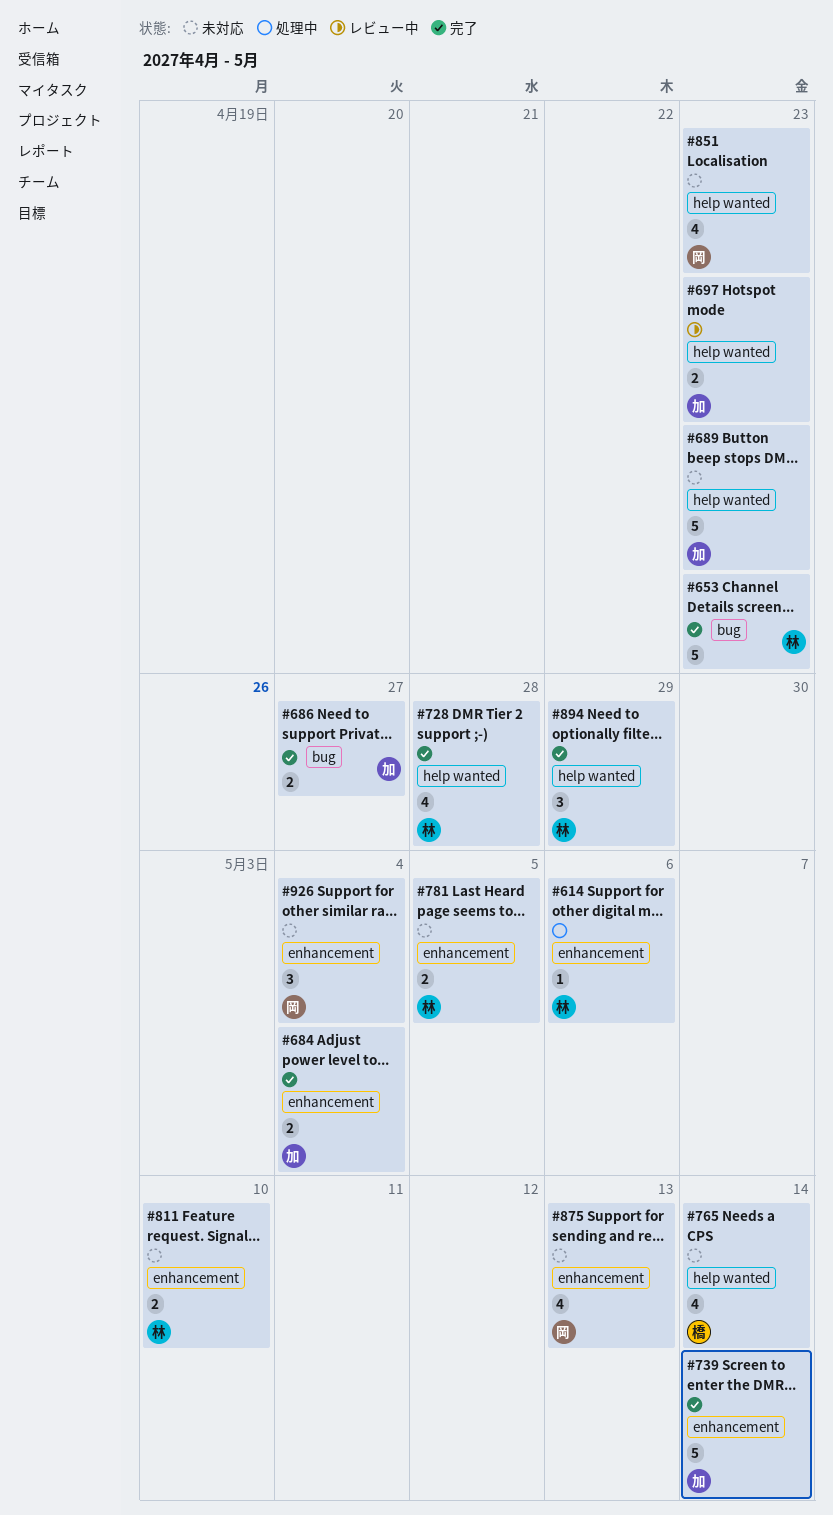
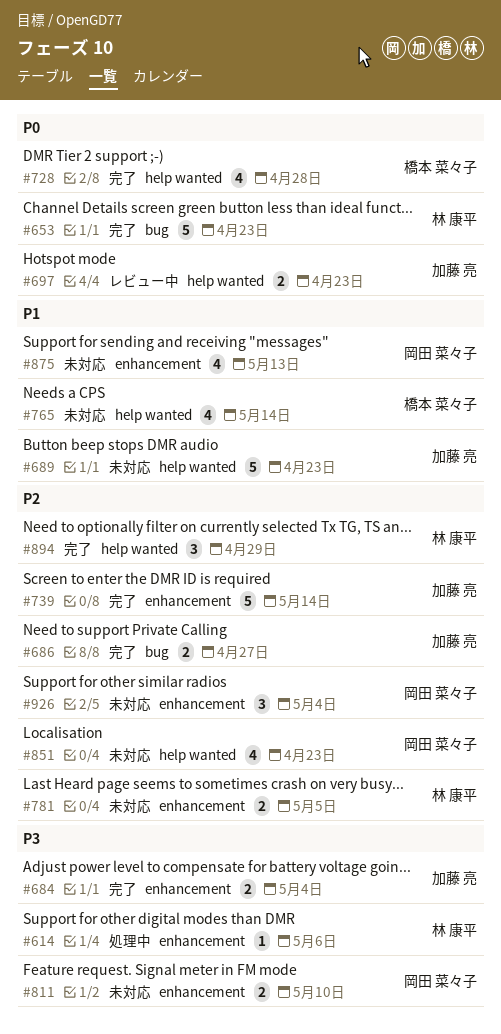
#728, owner: 林 康平 -> 橋本 菜々子
#811, owner: 林 康平 -> 岡田 菜々子

